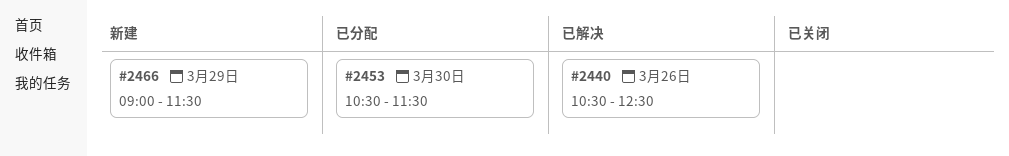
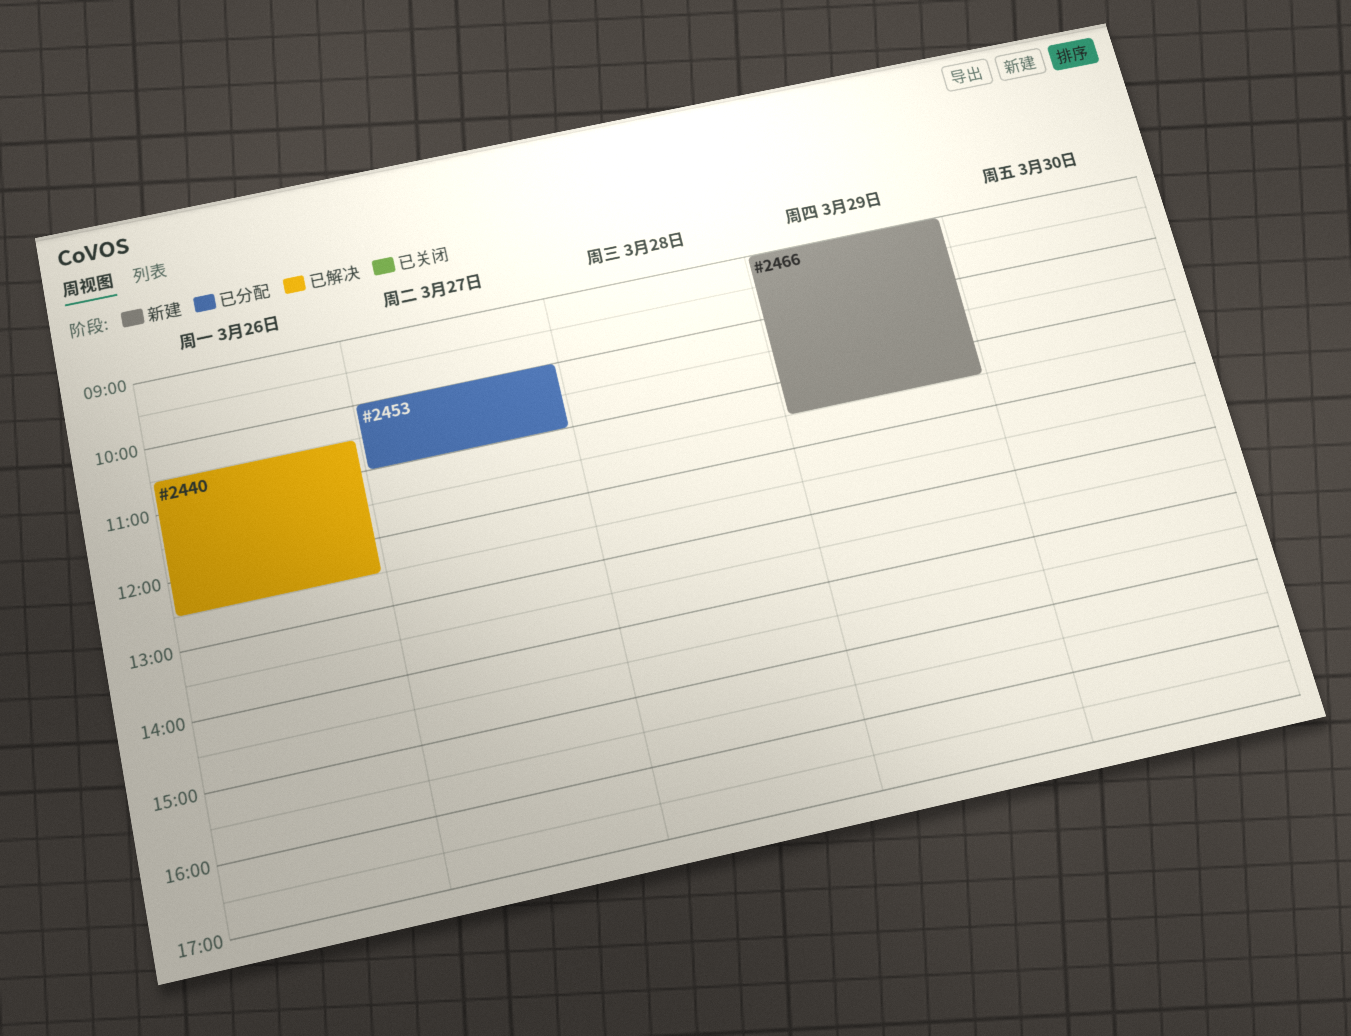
#2453, day: Mar 30 -> Mar 27
#2453, begins: 10:30 -> 10:00
#2453, ends: 11:30 -> 11:00

